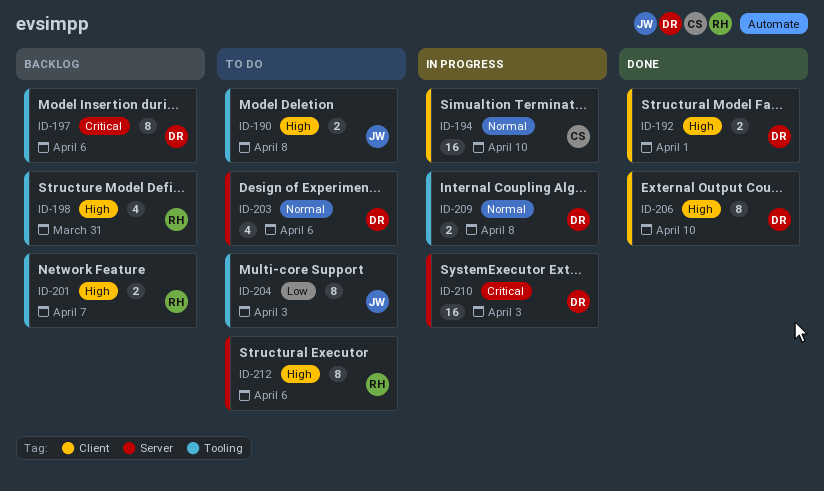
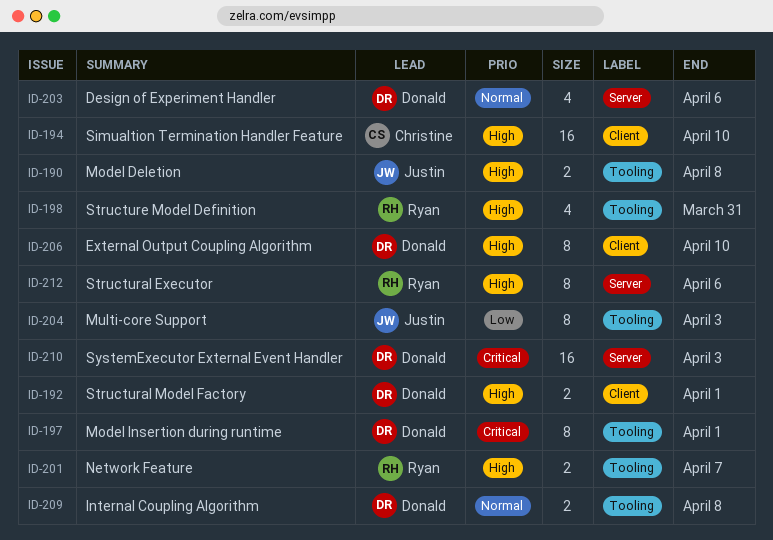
ID-194, priority: Normal -> High
ID-197, due: Apr 6 -> Apr 1

